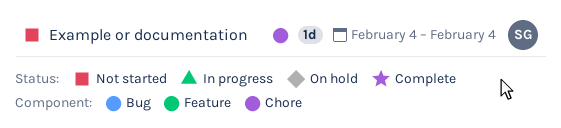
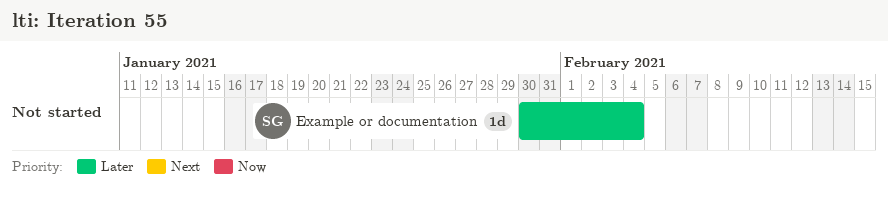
Example or documentation, start: Feb 4 -> Jan 30

